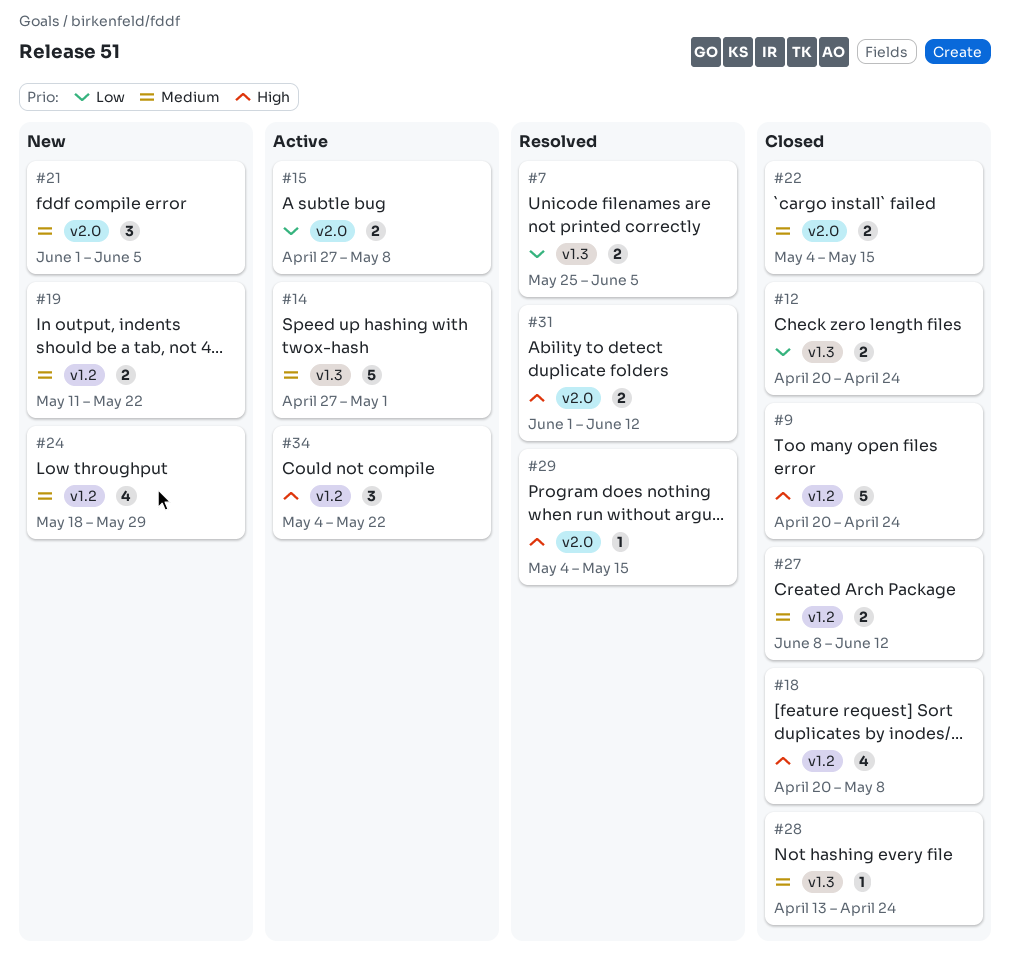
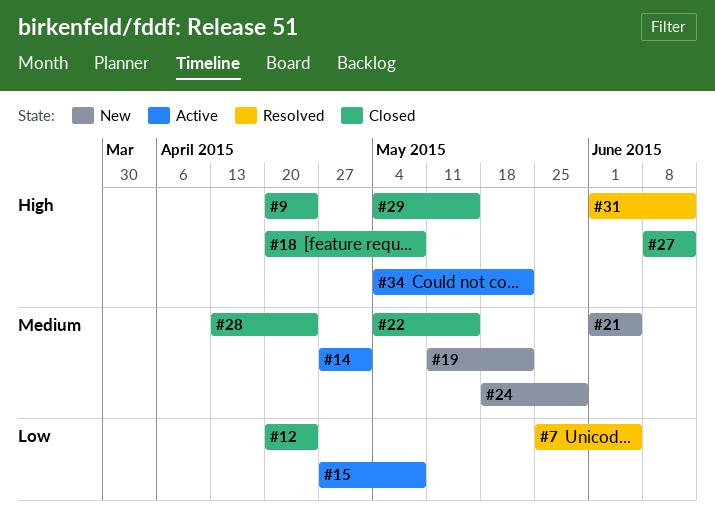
#27, priority: Medium -> High
#29, status: Resolved -> Closed

